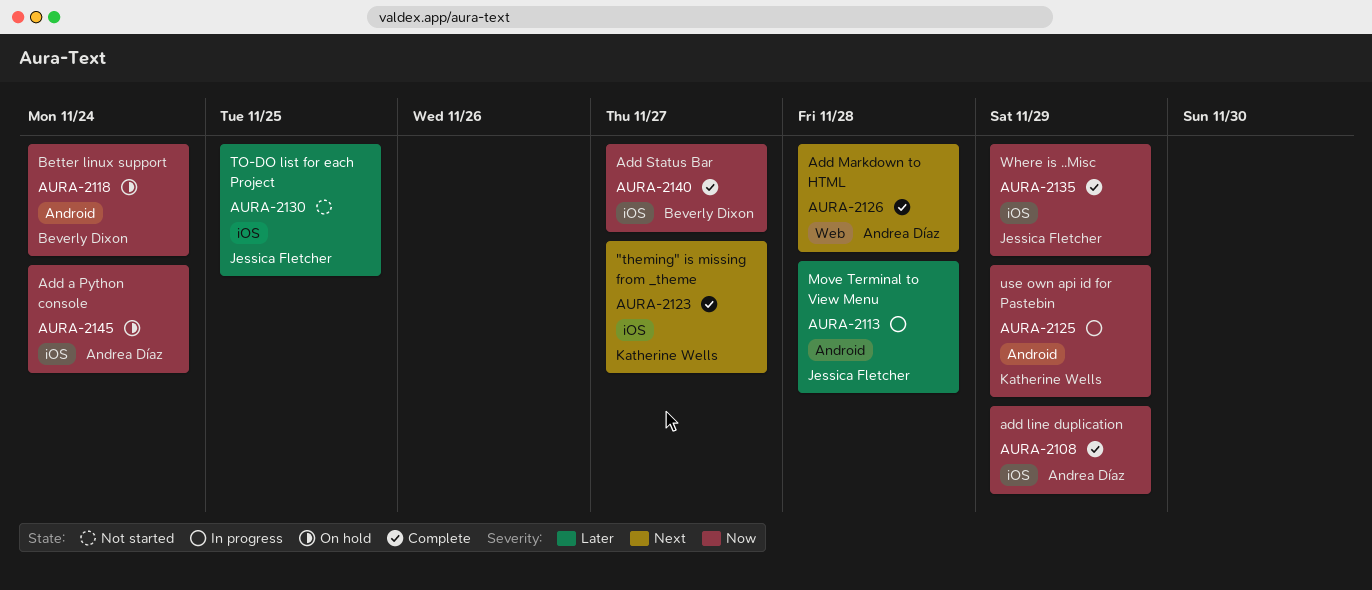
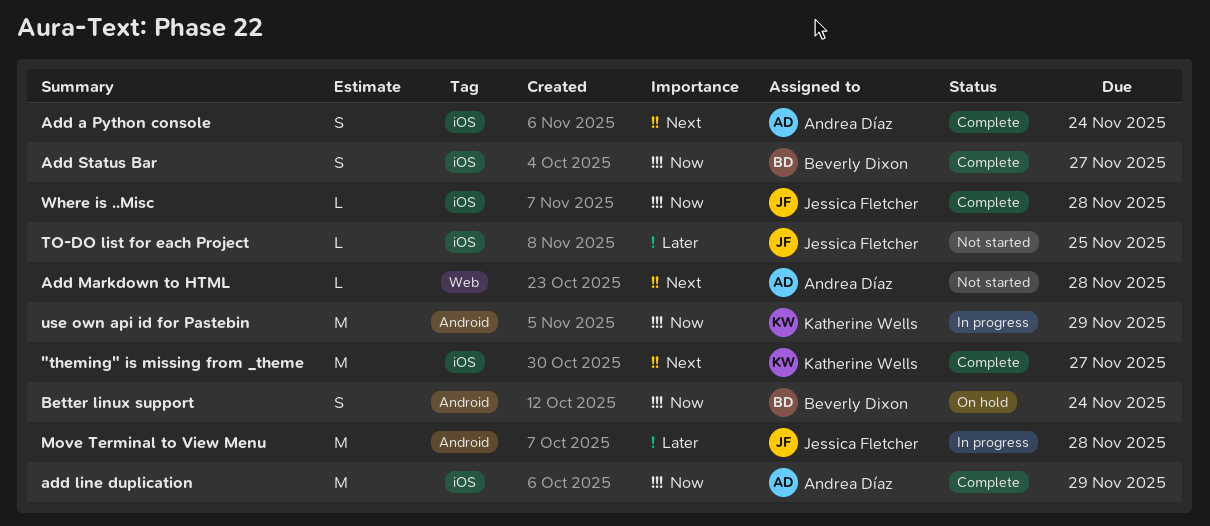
Add a Python console, status: On hold -> Complete
Add a Python console, priority: Now -> Next
Add Markdown to HTML, status: Complete -> Not started
Where is ..Misc, due: Nov 29 -> Nov 28

